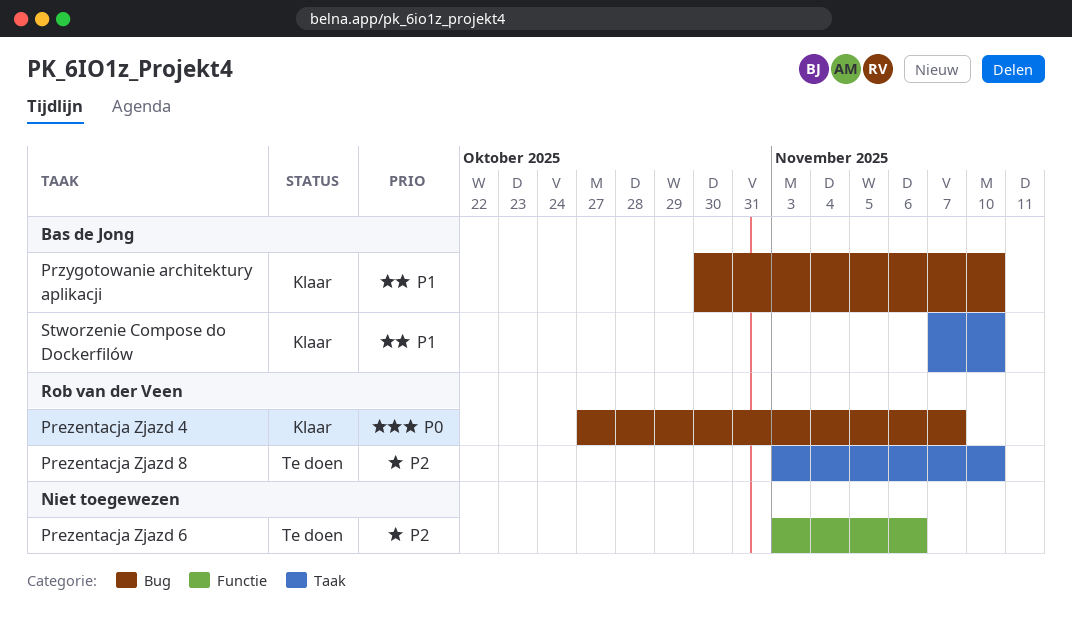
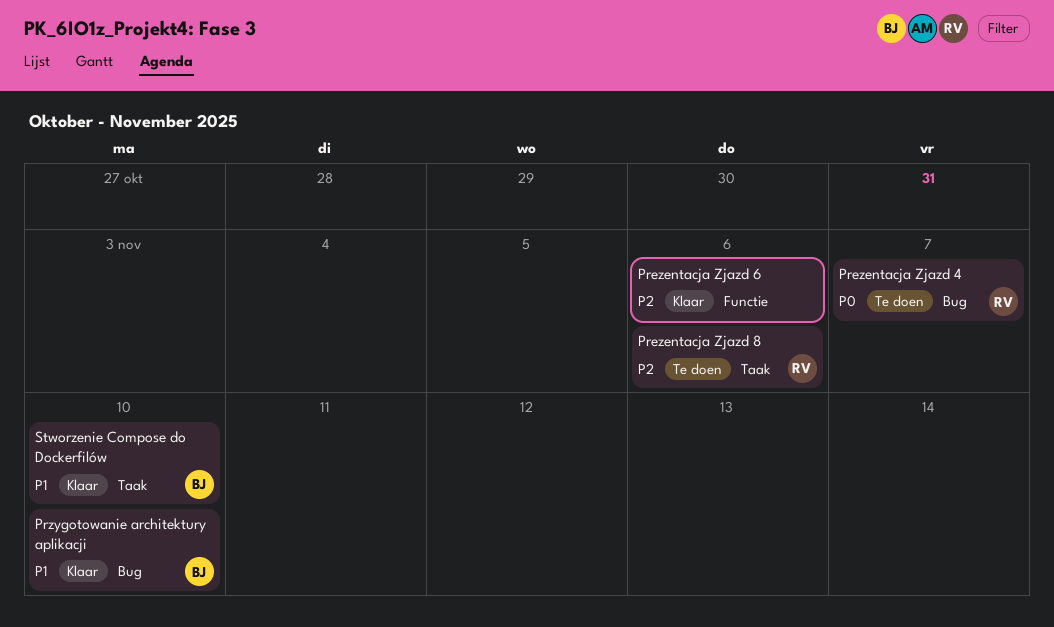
Prezentacja Zjazd 4, status: Klaar -> Te doen
Prezentacja Zjazd 6, status: Te doen -> Klaar
Prezentacja Zjazd 8, due: Nov 10 -> Nov 6

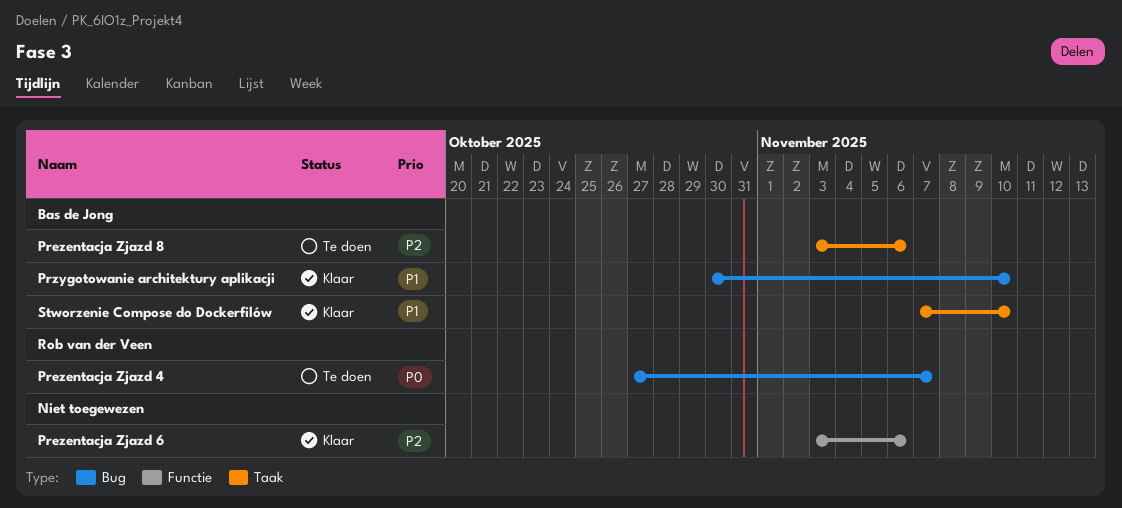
Prezentacja Zjazd 8, owner: Rob van der Veen -> Bas de Jong

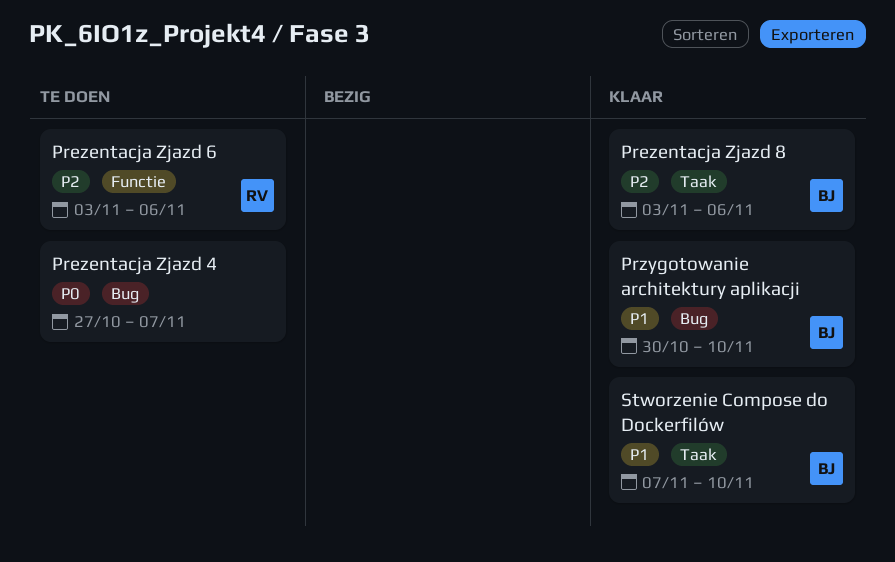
Prezentacja Zjazd 4, owner: Rob van der Veen -> none
Prezentacja Zjazd 6, status: Klaar -> Te doen
Prezentacja Zjazd 6, owner: none -> Rob van der Veen
Prezentacja Zjazd 8, status: Te doen -> Klaar

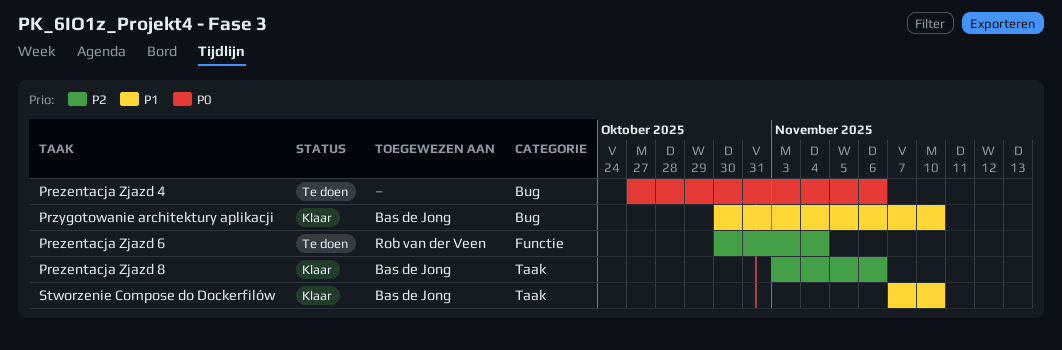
Prezentacja Zjazd 4, due: Nov 7 -> Nov 6
Prezentacja Zjazd 6, start: Nov 3 -> Oct 30
Prezentacja Zjazd 6, due: Nov 6 -> Nov 4

